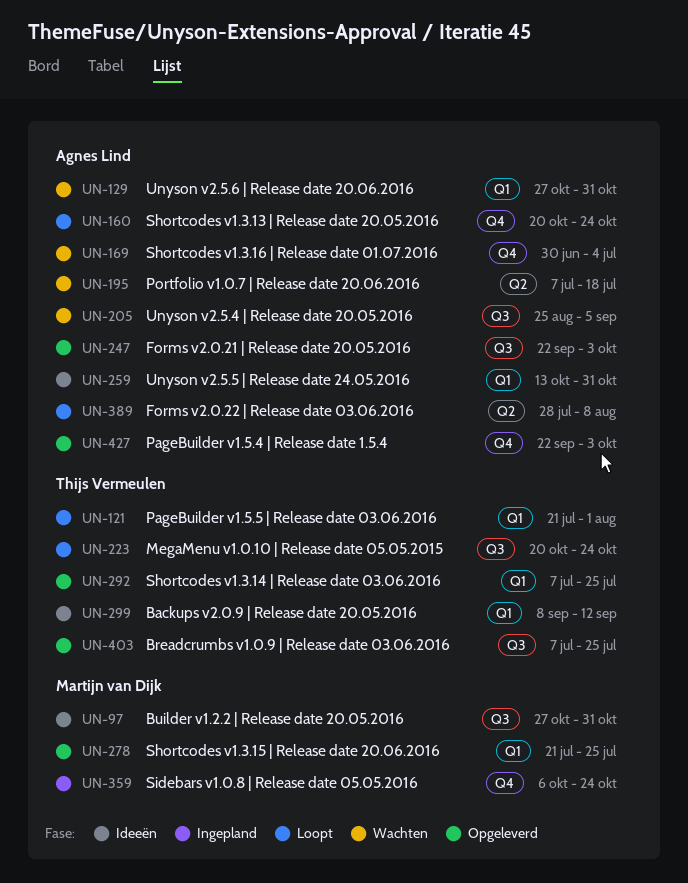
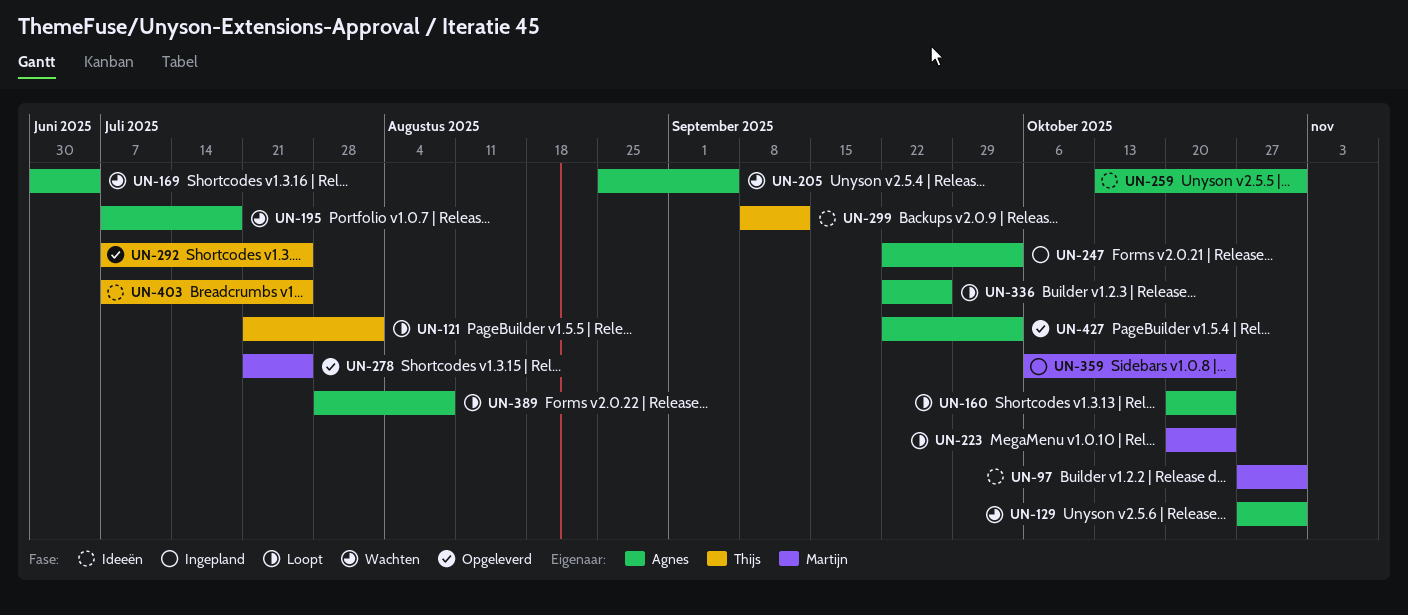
UN-223, owner: Thijs Vermeulen -> Martijn van Dijk
UN-247, status: Opgeleverd -> Ingepland
UN-336: none -> present
UN-403, status: Opgeleverd -> Ideeën

